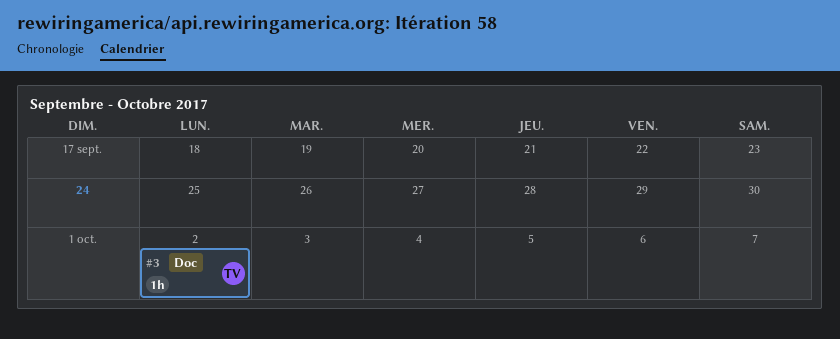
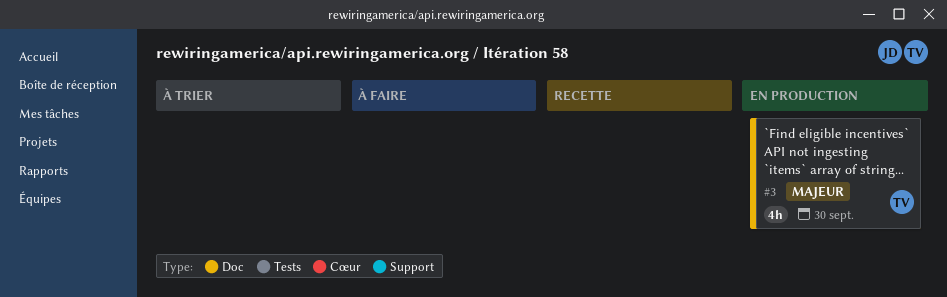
#3, estimate: 1h -> 4h
#3, due: Oct 2 -> Sep 30

